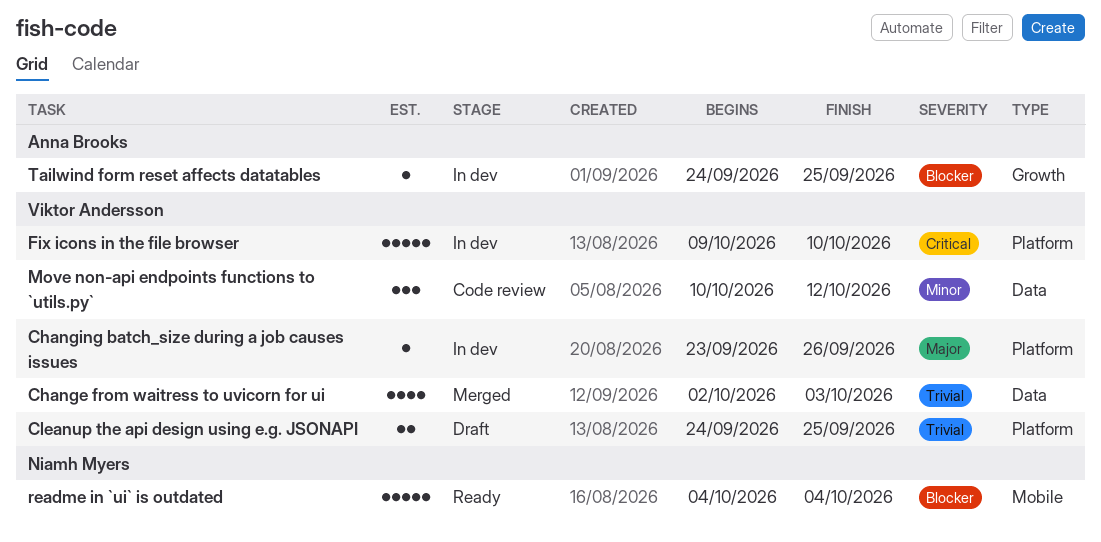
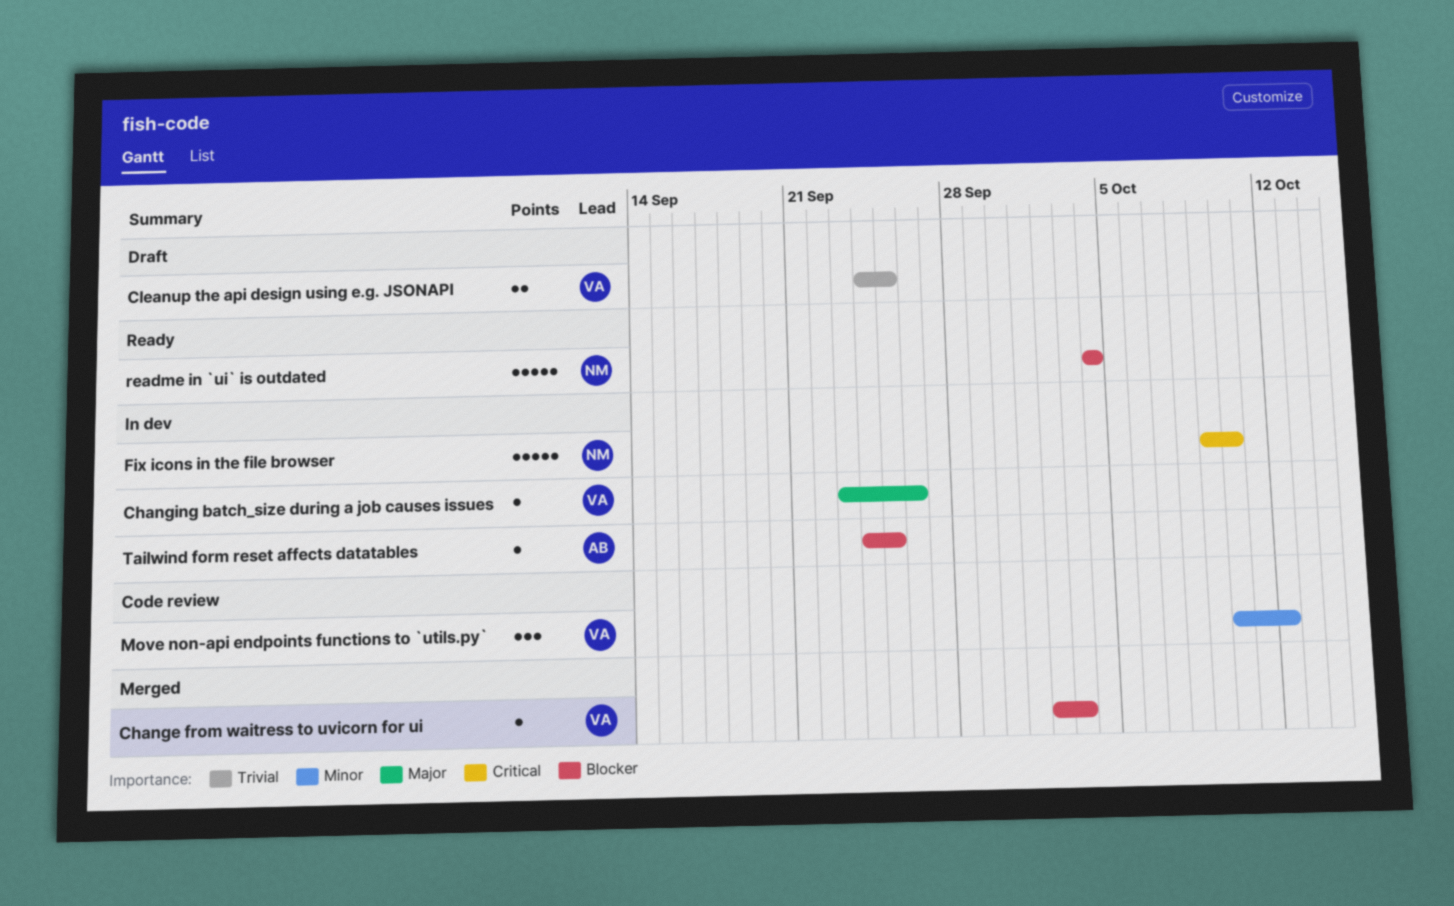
Change from waitress to uvicorn for ui, priority: Trivial -> Blocker
Change from waitress to uvicorn for ui, estimate: 4 -> 1
Fix icons in the file browser, owner: Viktor Andersson -> Niamh Myers

